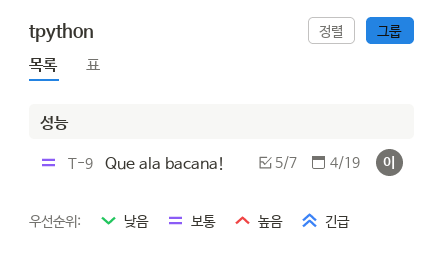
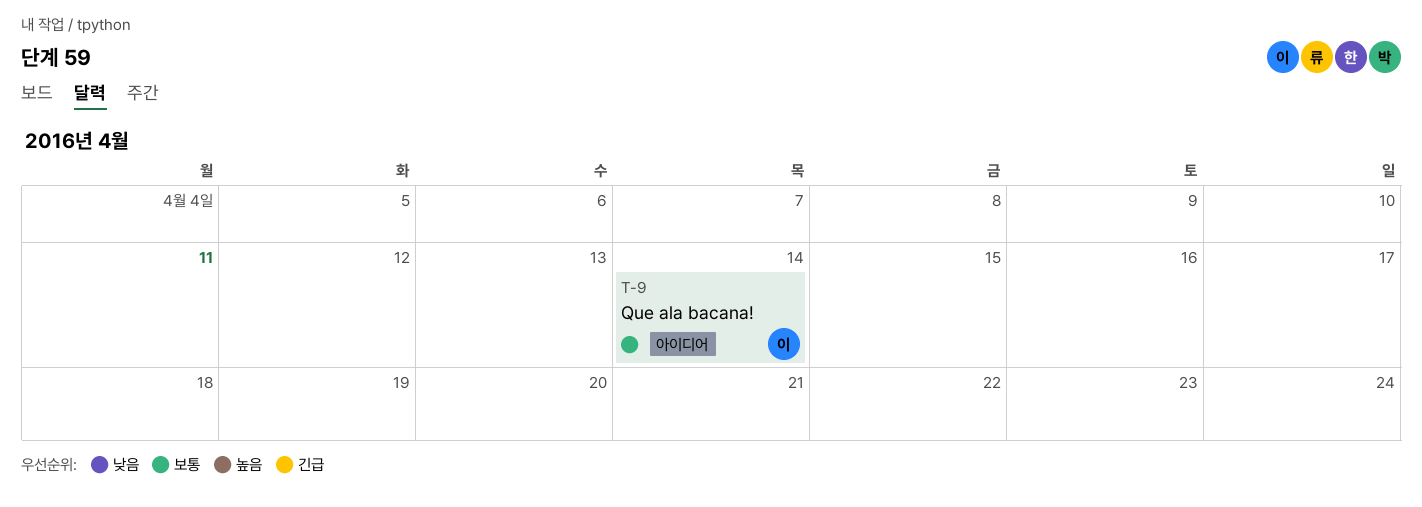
T-9, due: Apr 19 -> Apr 14

